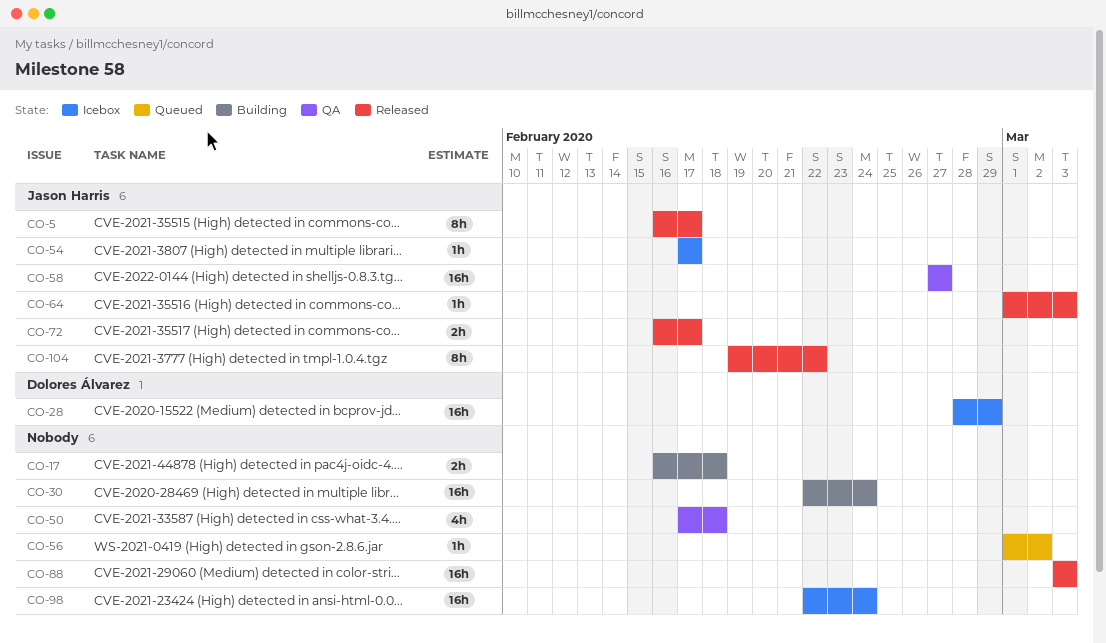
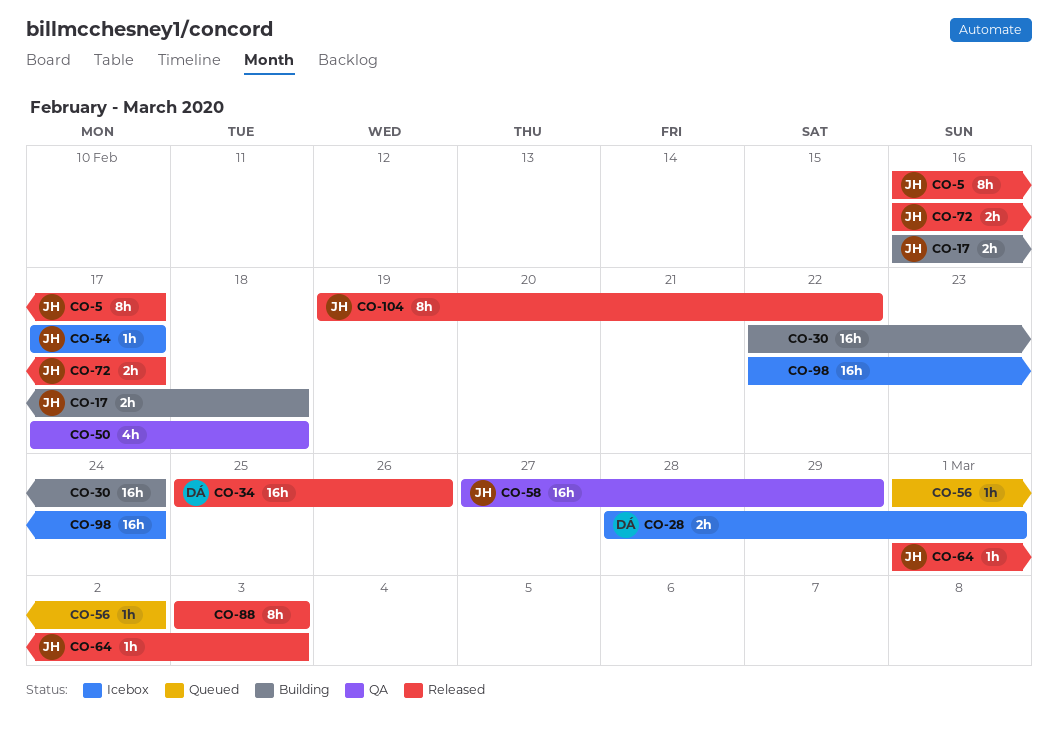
CO-17, owner: none -> Jason Harris
CO-28, estimate: 16h -> 2h
CO-28, due: Feb 29 -> Mar 1
CO-34: none -> present
CO-58, due: Feb 27 -> Feb 29
CO-88, estimate: 16h -> 8h

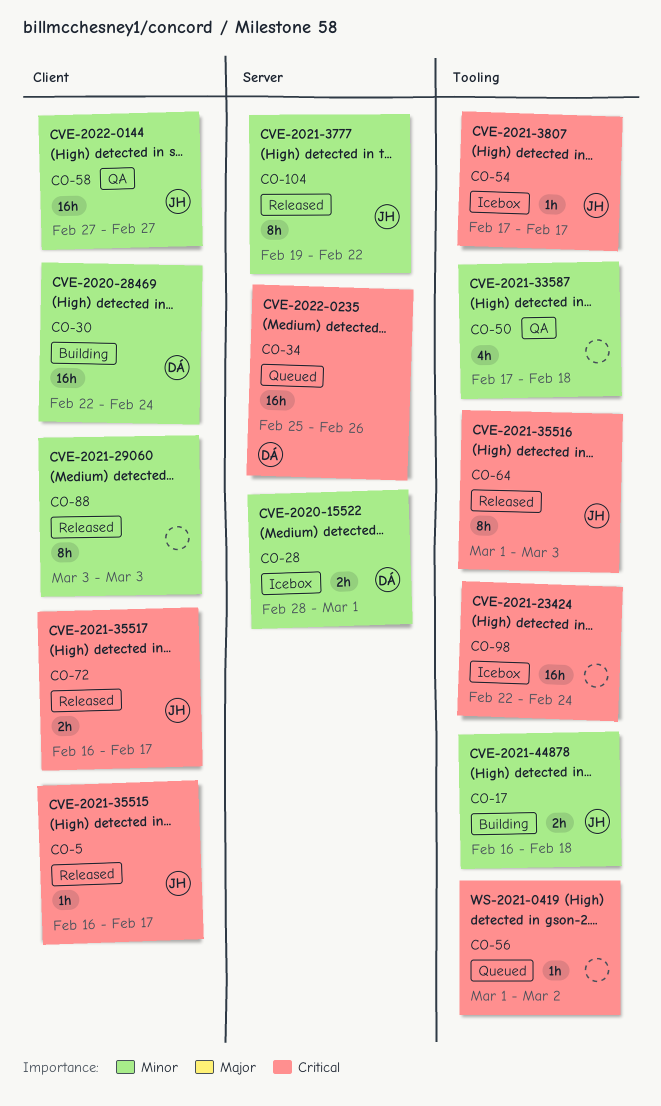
CO-5, estimate: 8h -> 1h
CO-30, owner: none -> DÁ
CO-34, status: Released -> Queued
CO-58, due: Feb 29 -> Feb 27
CO-64, estimate: 1h -> 8h

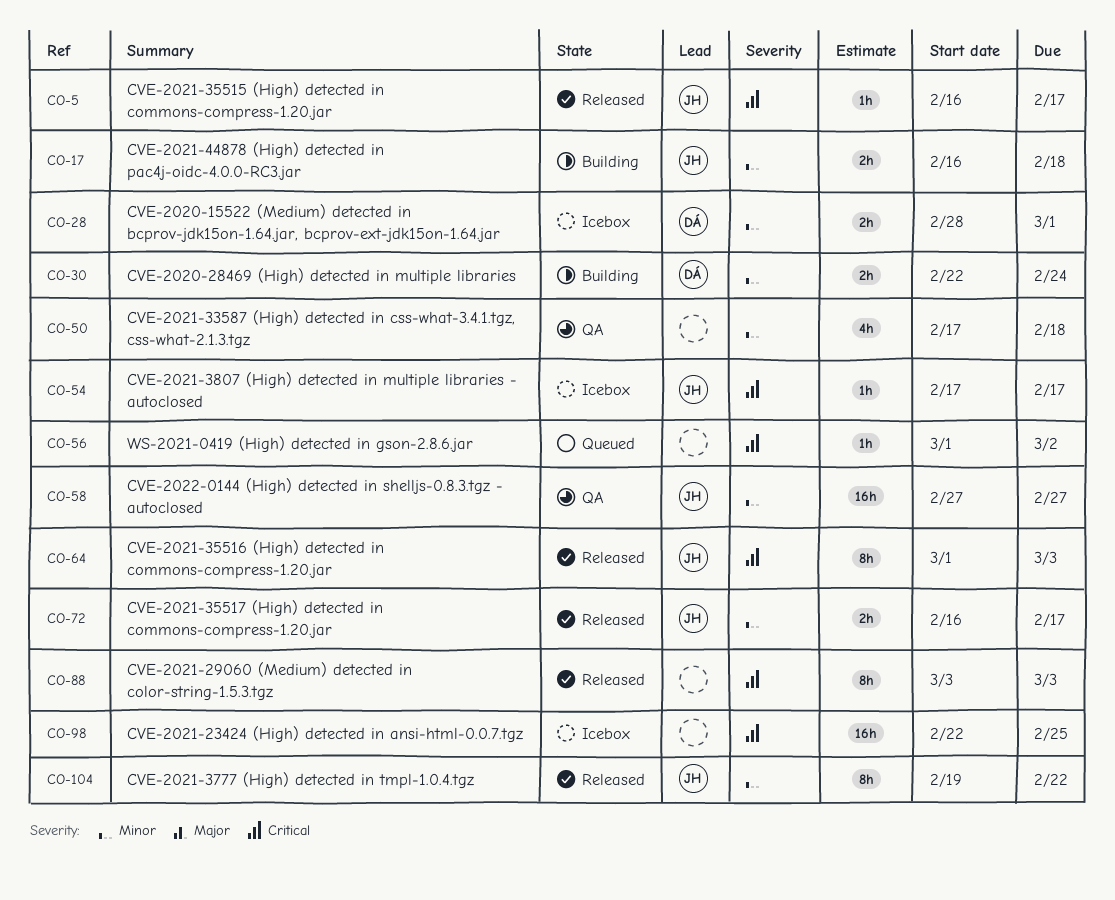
CO-30, estimate: 16h -> 2h
CO-34: present -> none
CO-72, priority: Critical -> Minor
CO-88, priority: Minor -> Critical
CO-98, due: Feb 24 -> Feb 25

